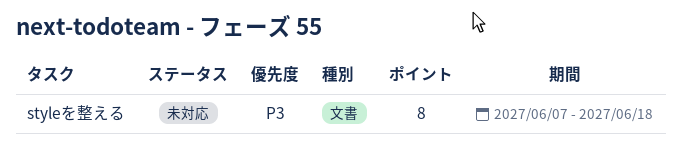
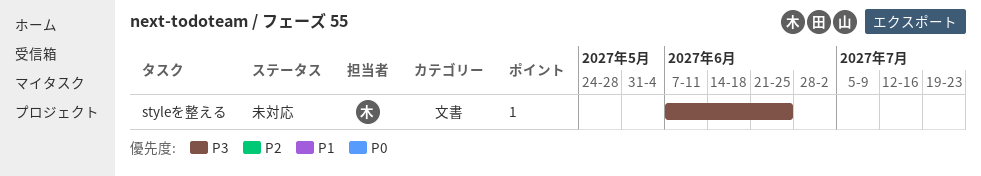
styleを整える, estimate: 8 -> 1
styleを整える, due: Jun 18 -> Jun 25

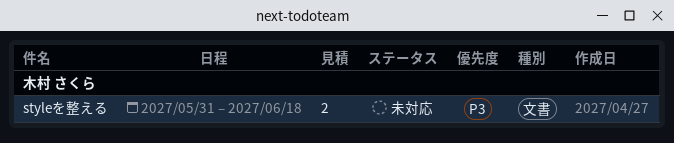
styleを整える, estimate: 1 -> 2
styleを整える, start: Jun 7 -> May 31
styleを整える, due: Jun 25 -> Jun 18

